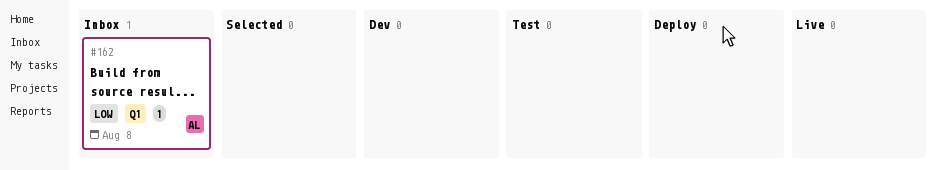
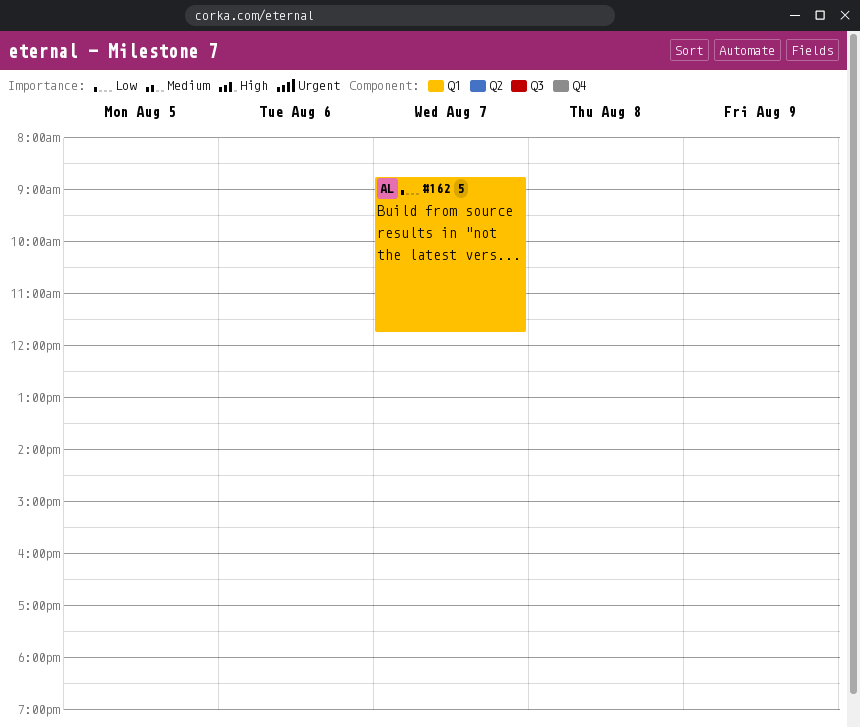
#162, estimate: 1 -> 5
#162, day: Aug 8 -> Aug 7

